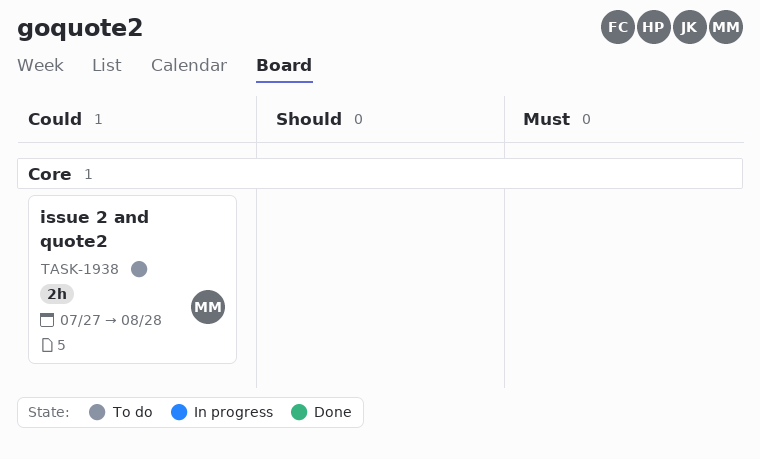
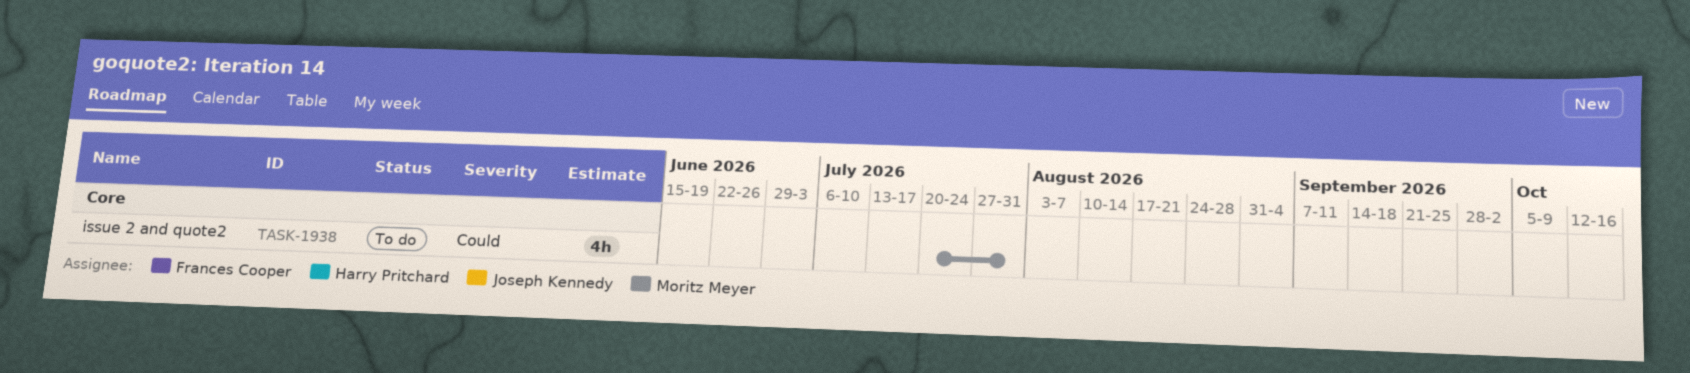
TASK-1938, estimate: 2h -> 4h
TASK-1938, start: Jul 27 -> Jul 20
TASK-1938, due: Aug 28 -> Jul 31

